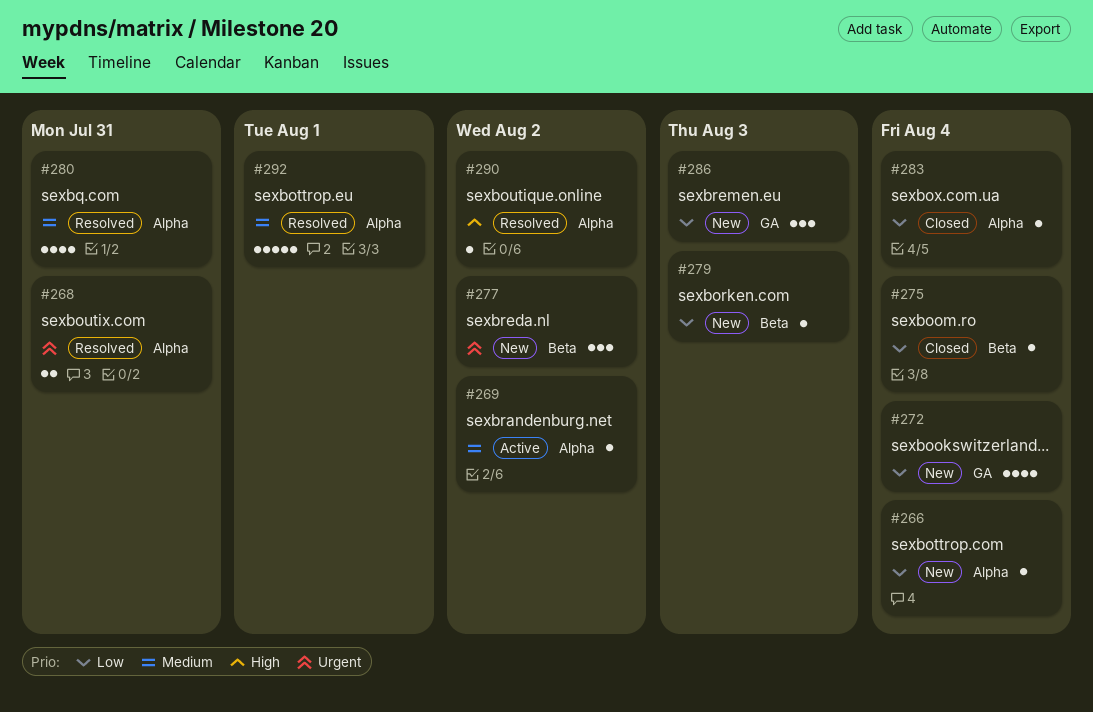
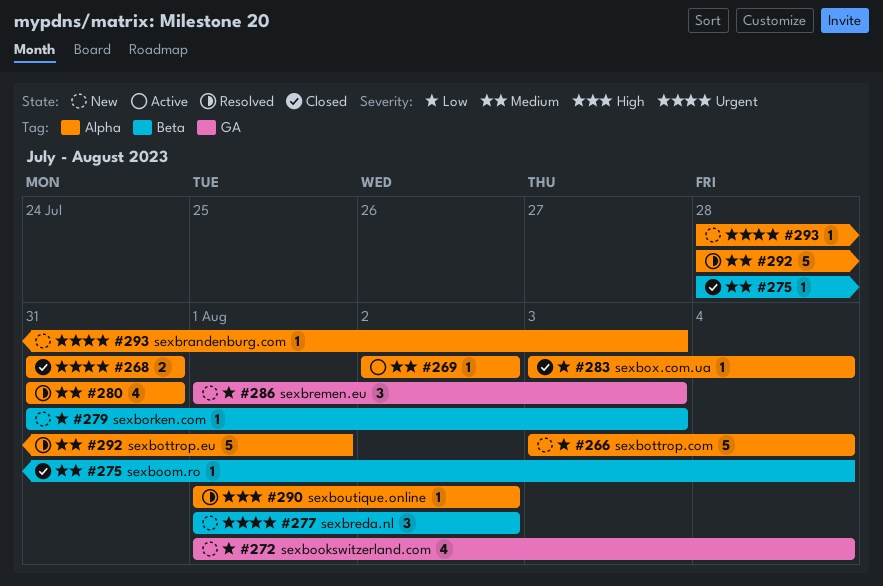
#266, estimate: 1 -> 5
#268, status: Resolved -> Closed
#275, priority: Low -> Medium
#293: none -> present

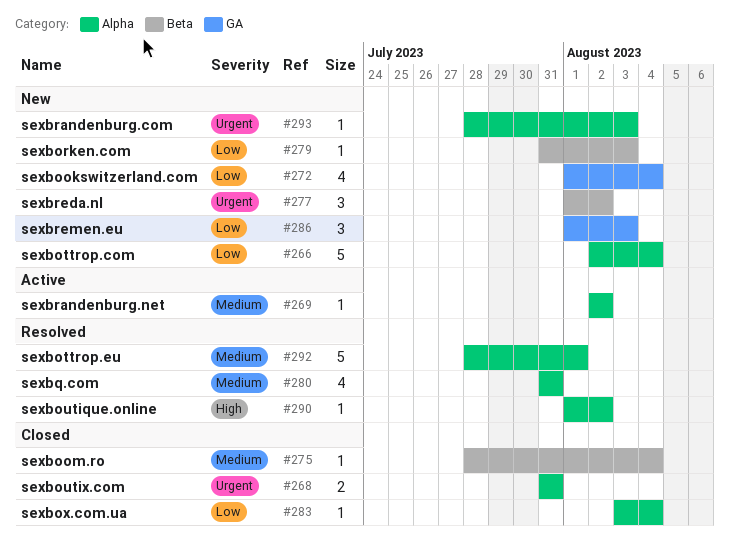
#266, start: Aug 3 -> Aug 2

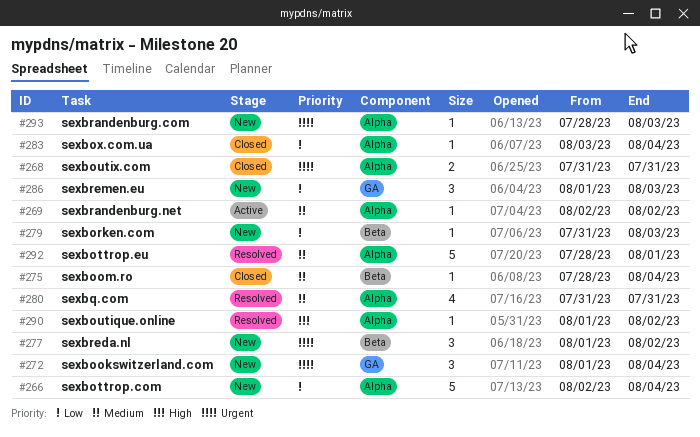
#272, priority: Low -> Urgent
#272, estimate: 4 -> 3

